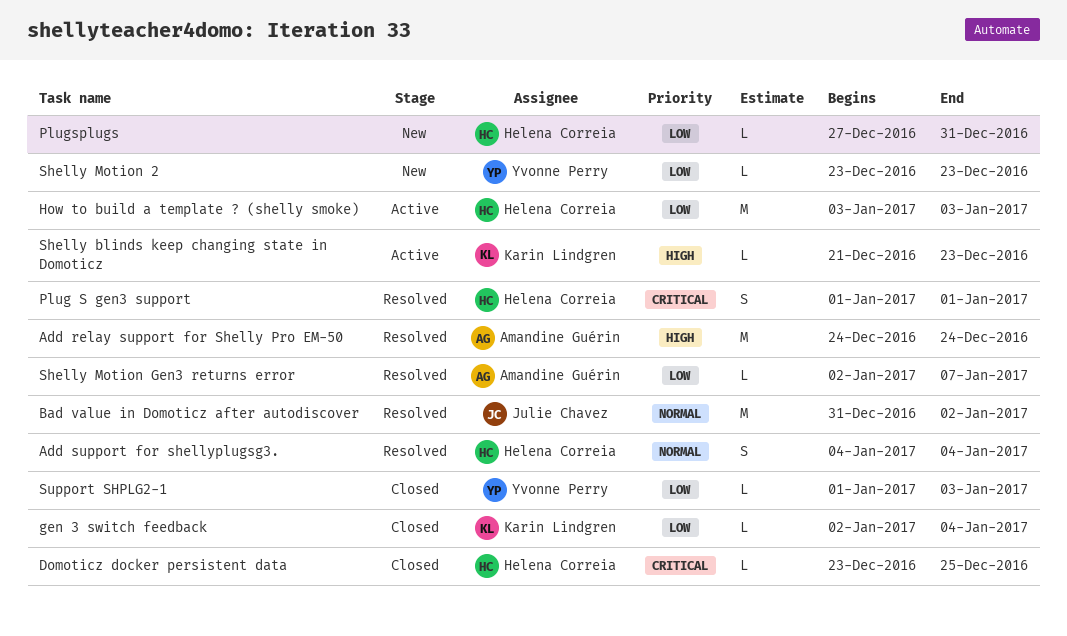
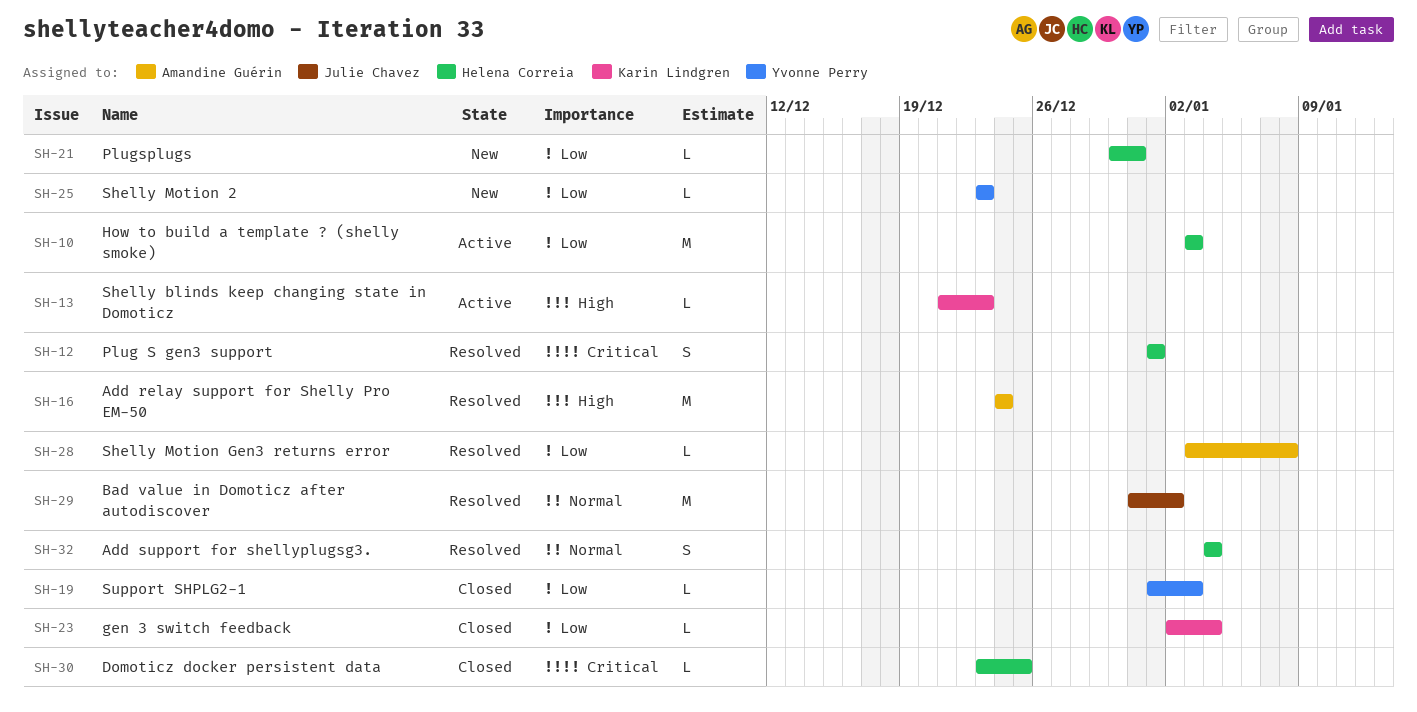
Plugsplugs, start: Dec 27 -> Dec 30
Shelly Motion Gen3 returns error, start: Jan 2 -> Jan 3
Shelly Motion Gen3 returns error, due: Jan 7 -> Jan 8

